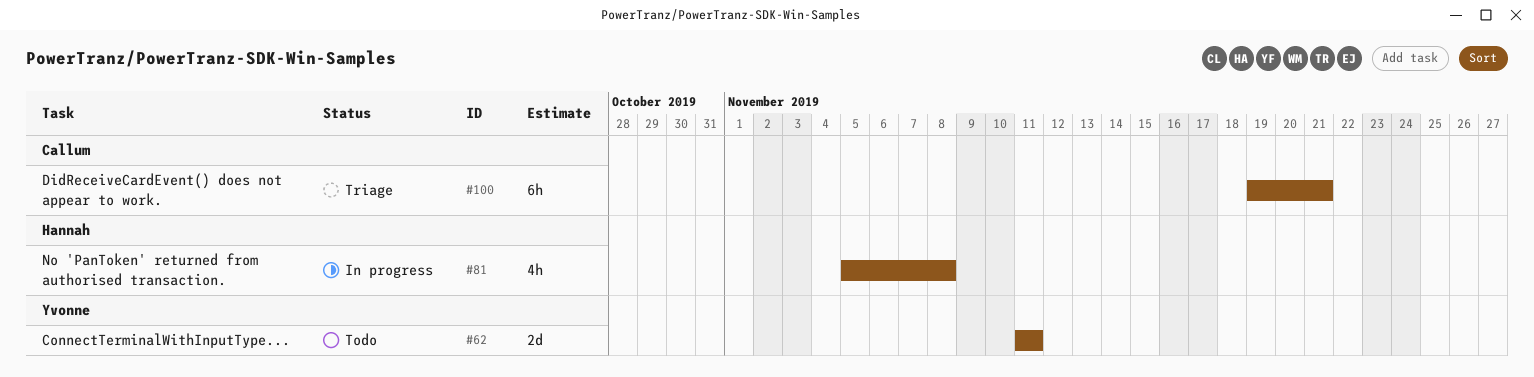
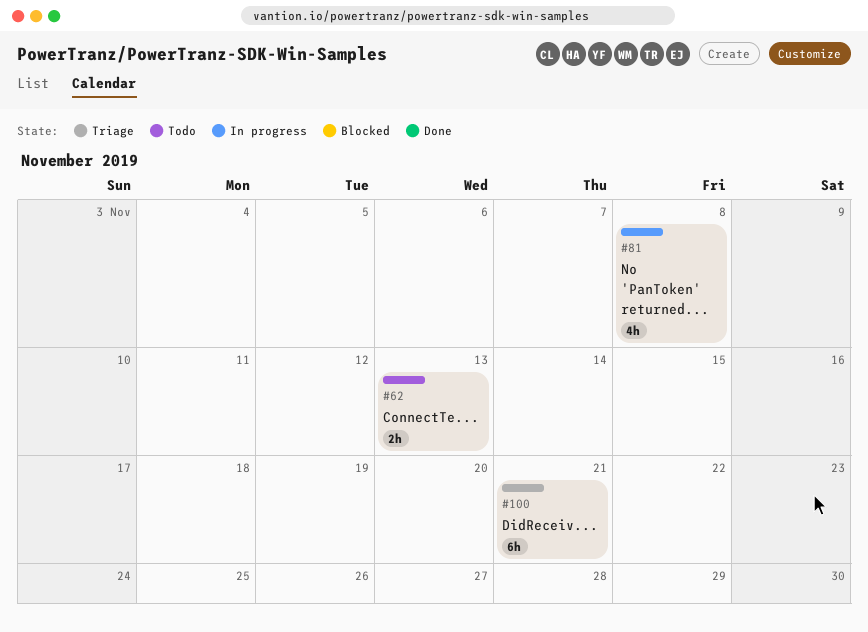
#62, estimate: 2d -> 2h
#62, due: Nov 11 -> Nov 13

